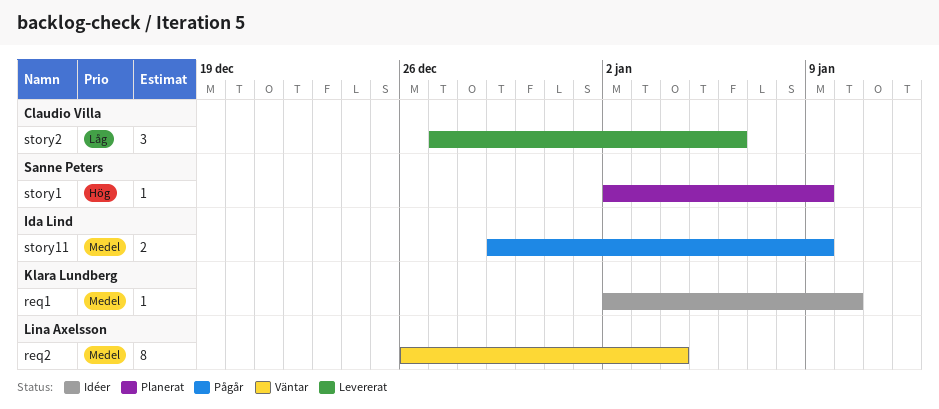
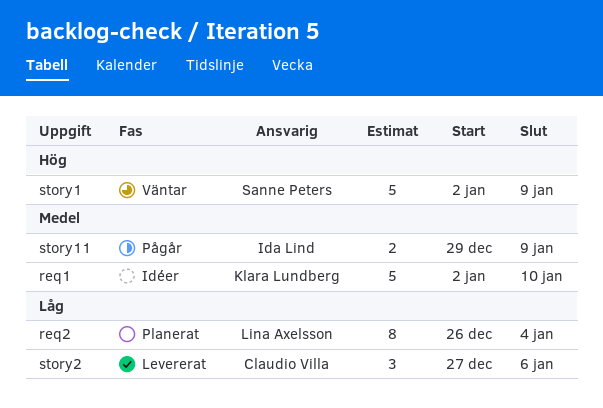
req1, estimate: 1 -> 5
req2, status: Väntar -> Planerat
req2, priority: Medel -> Låg
story1, status: Planerat -> Väntar
story1, estimate: 1 -> 5

